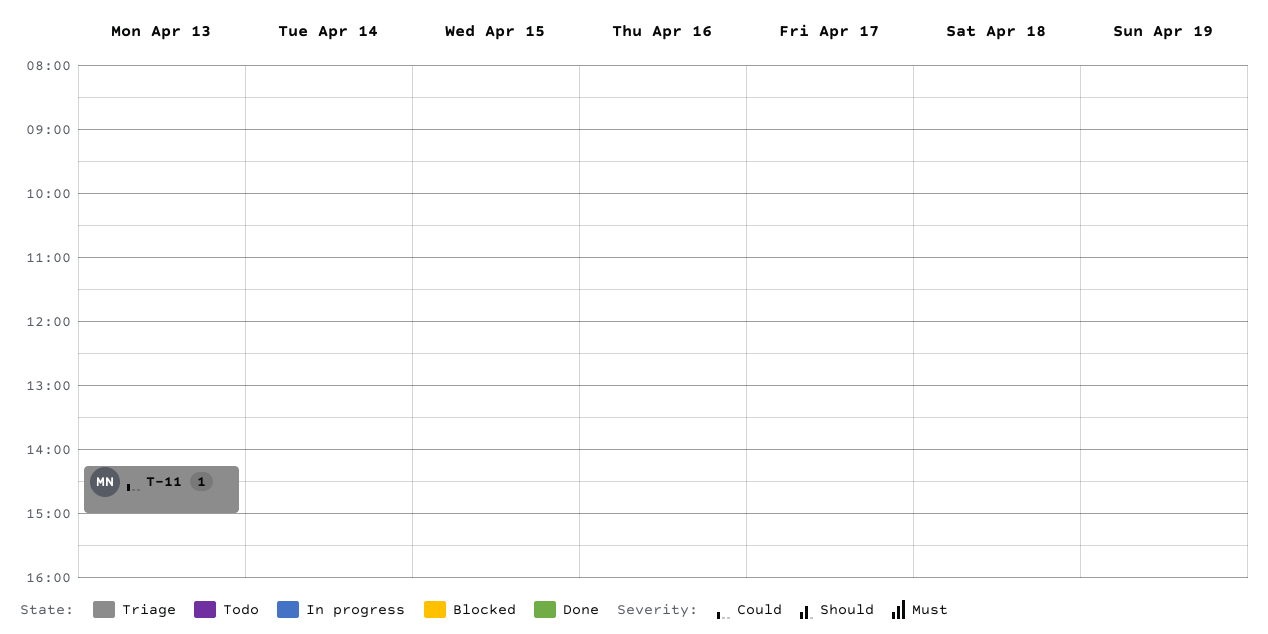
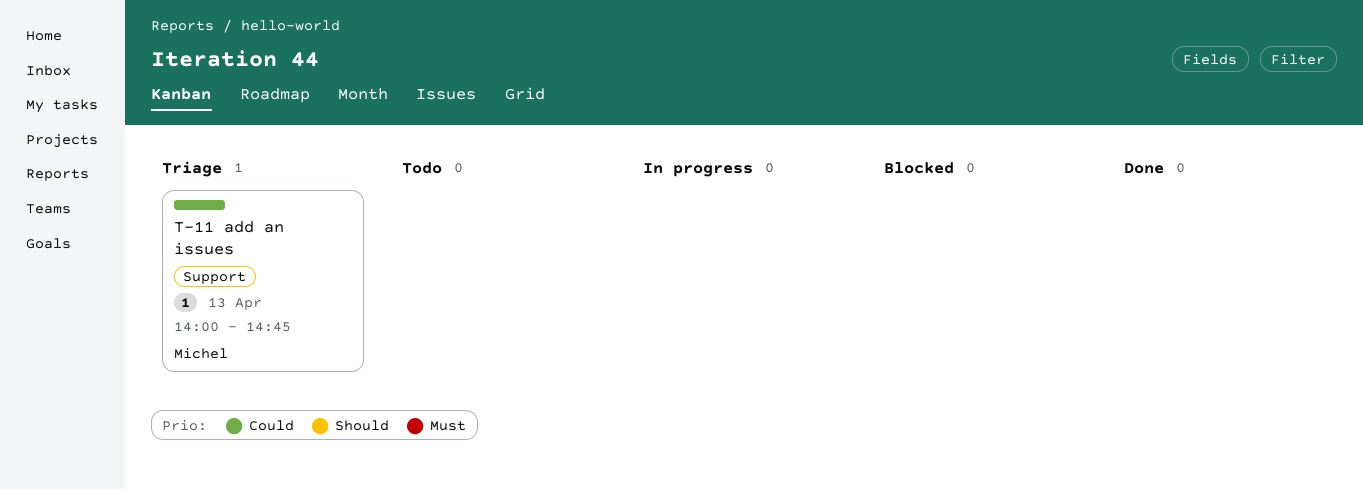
T-11, begins: 14:15 -> 14:00
T-11, ends: 15:00 -> 14:45

